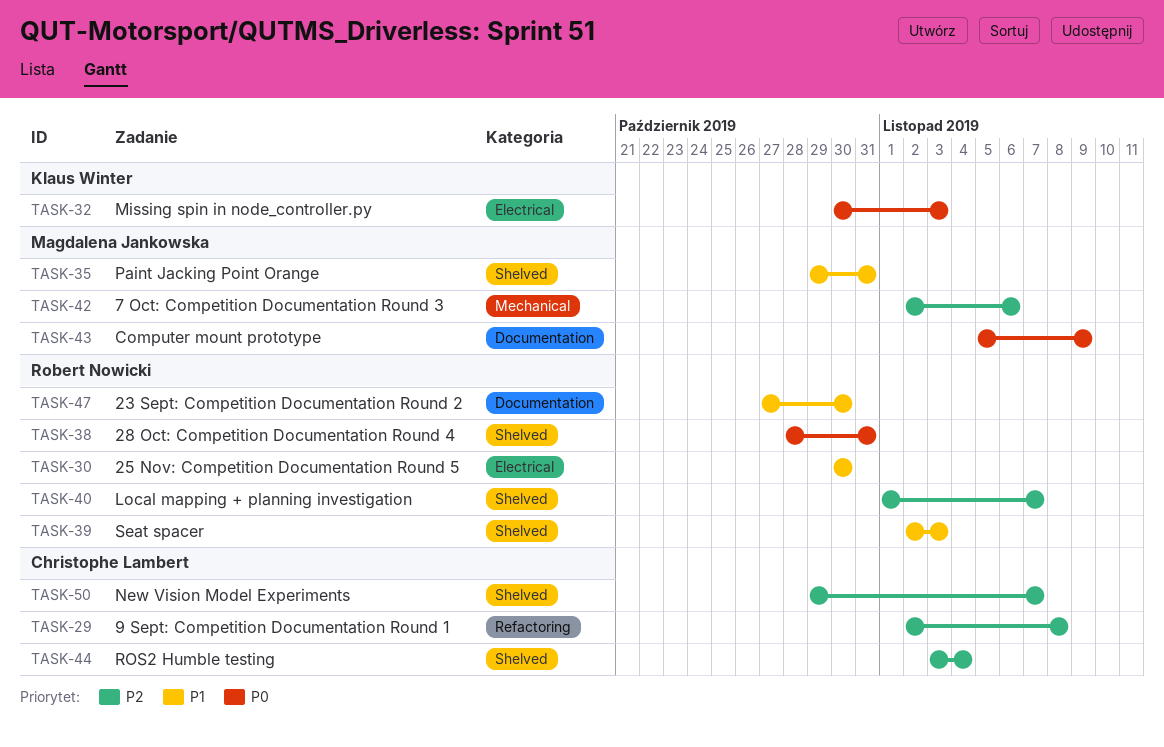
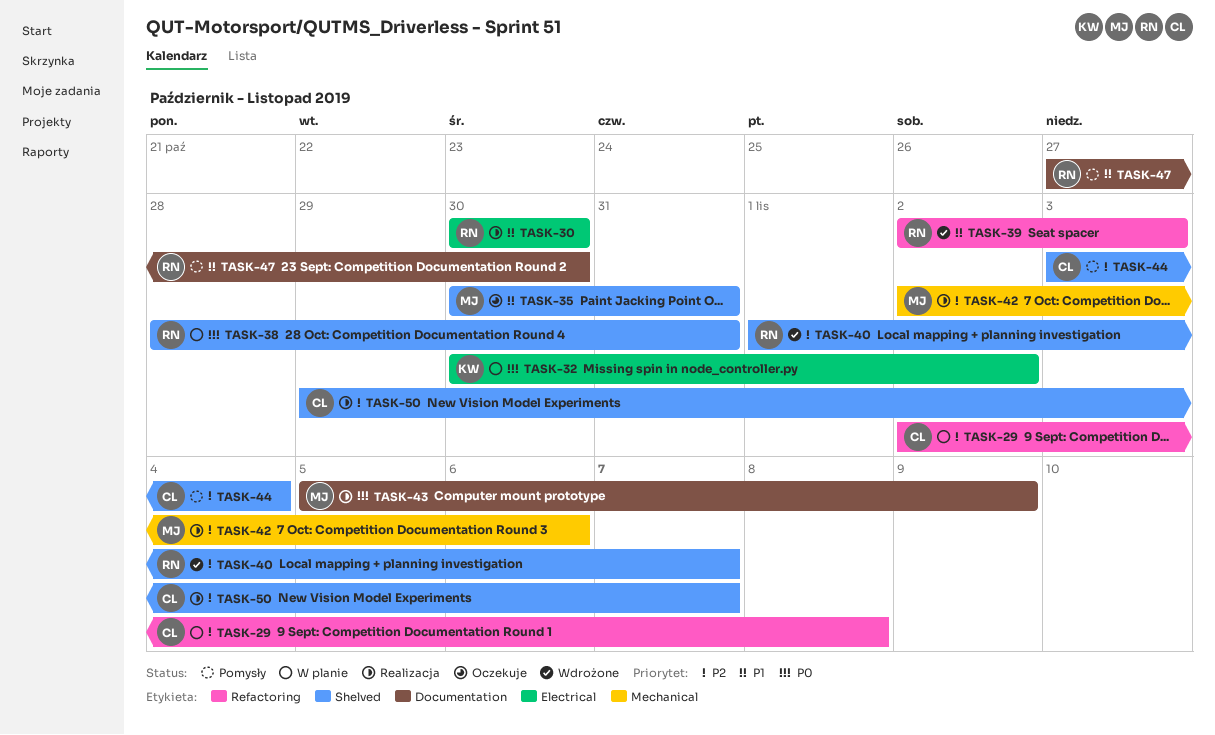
TASK-32, due: Nov 3 -> Nov 2
TASK-35, start: Oct 29 -> Oct 30
TASK-39, label: Shelved -> Refactoring

